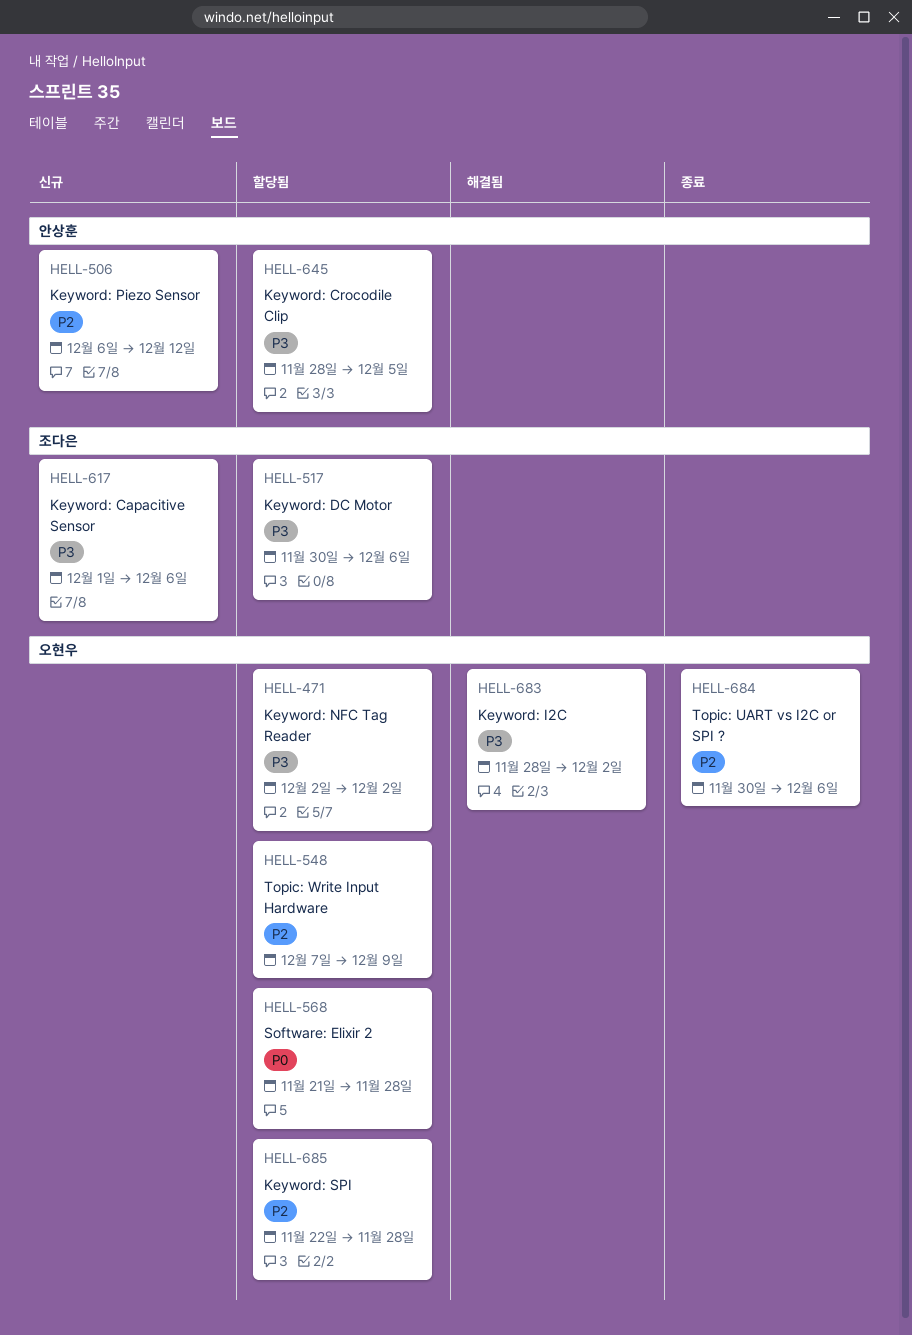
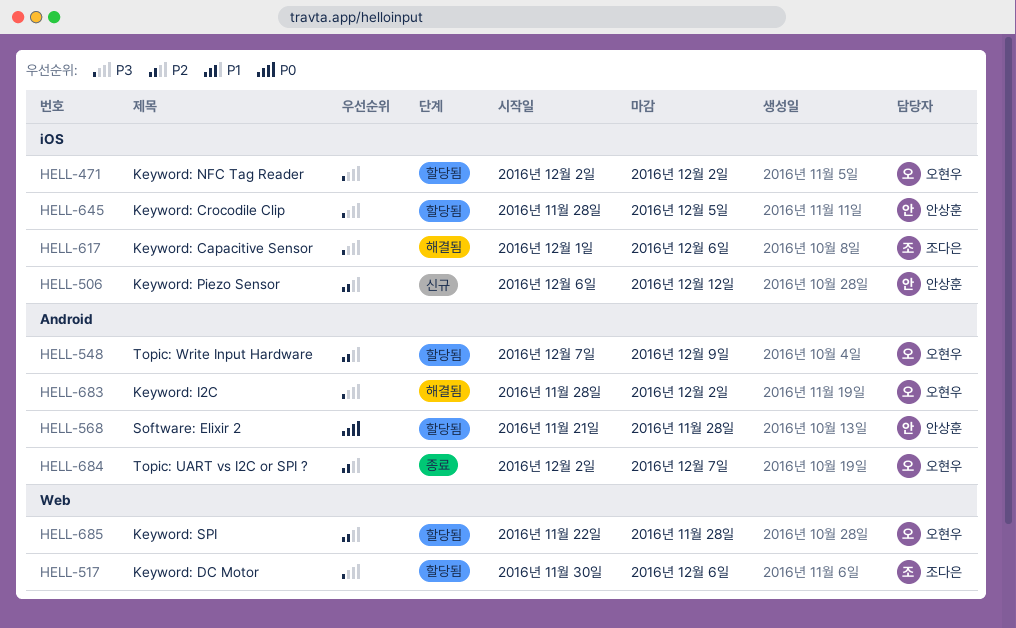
HELL-568, owner: 오현우 -> 안상훈
HELL-617, status: 신규 -> 해결됨
HELL-684, start: Nov 30 -> Dec 2
HELL-684, due: Dec 6 -> Dec 7

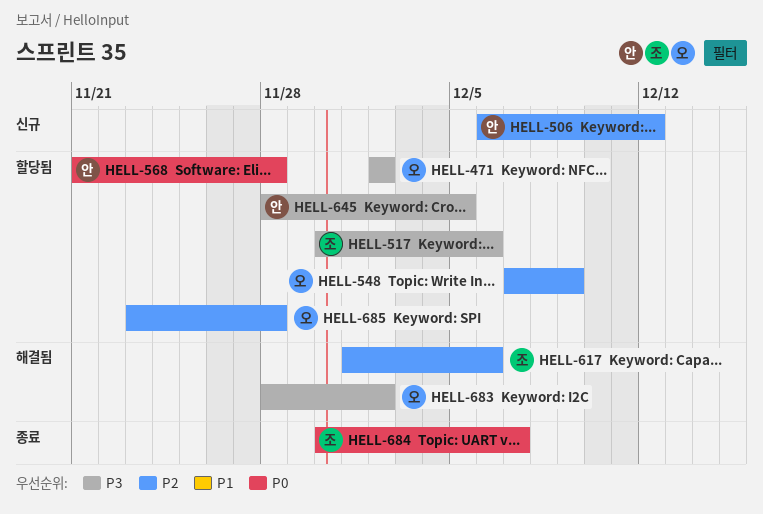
HELL-617, priority: P3 -> P2
HELL-684, owner: 오현우 -> 조다은
HELL-684, priority: P2 -> P0
HELL-684, start: Dec 2 -> Nov 30
HELL-685, start: Nov 22 -> Nov 23

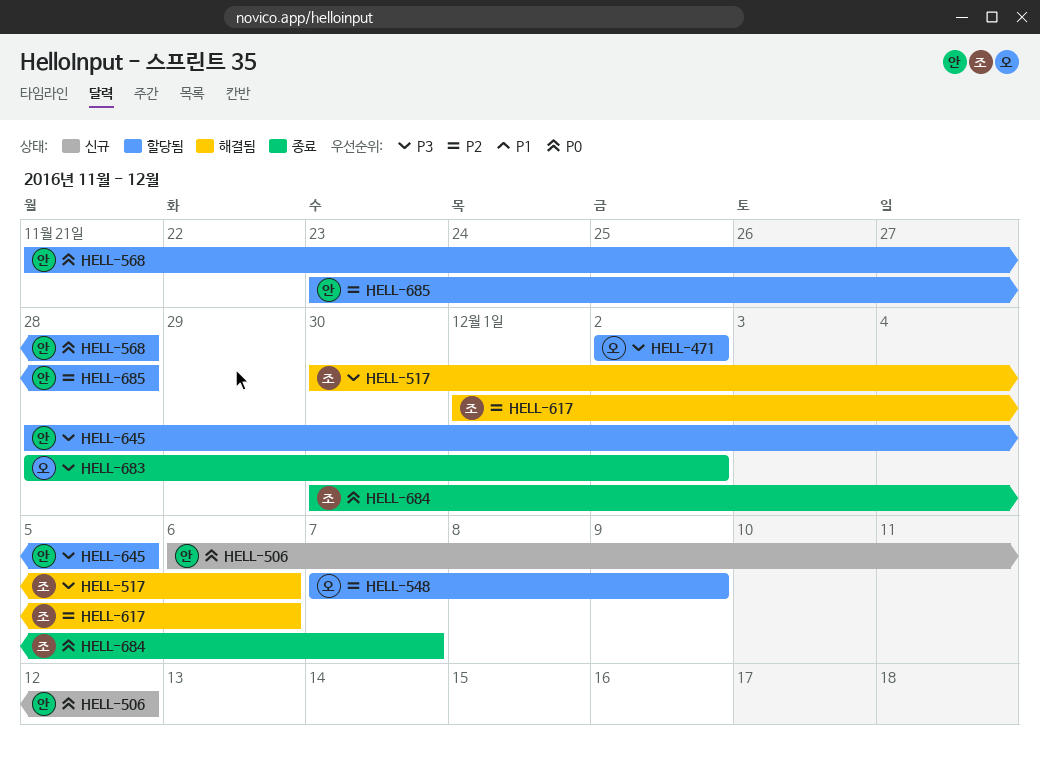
HELL-506, priority: P2 -> P0
HELL-517, status: 할당됨 -> 해결됨
HELL-683, status: 해결됨 -> 종료
HELL-685, owner: 오 -> 안

